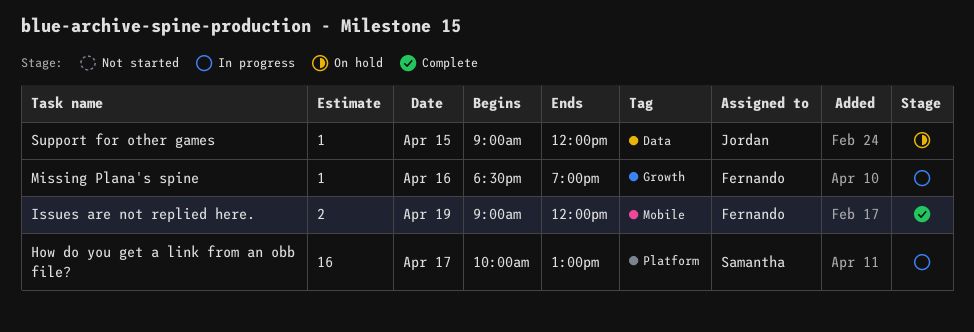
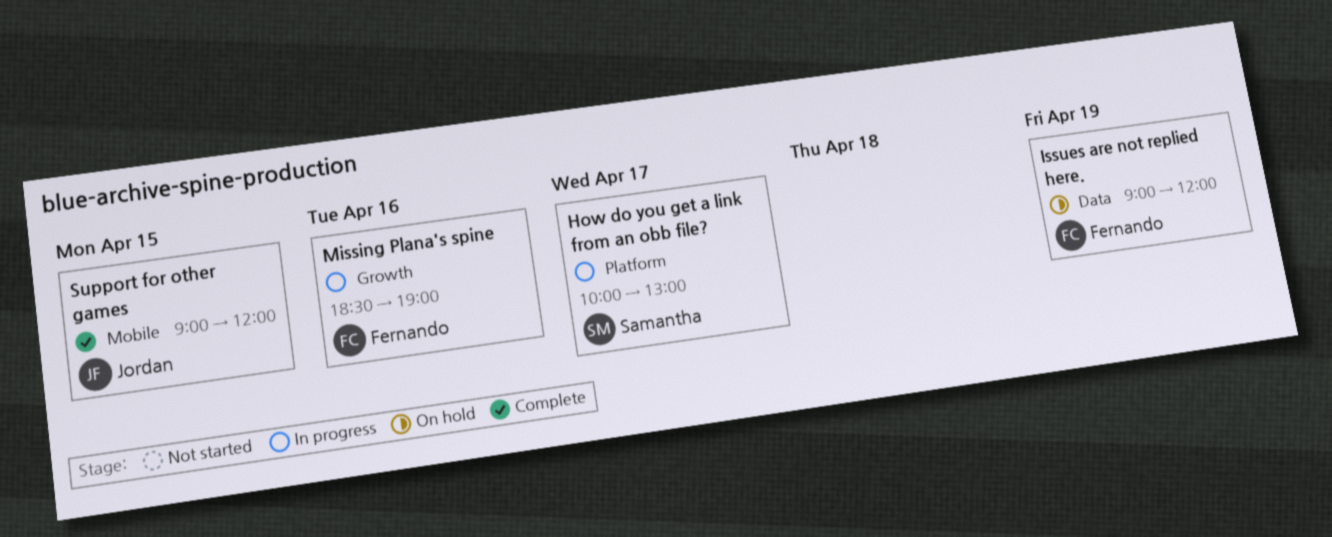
Issues are not replied here., status: Complete -> On hold
Issues are not replied here., label: Mobile -> Data
Support for other games, status: On hold -> Complete
Support for other games, label: Data -> Mobile

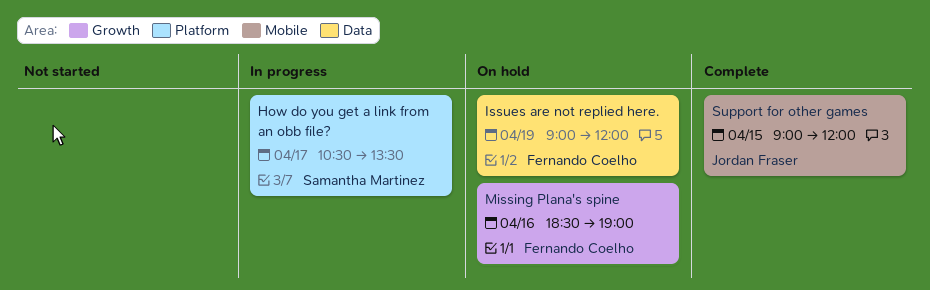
How do you get a link from an obb file?, begins: 10:00 -> 10:30
How do you get a link from an obb file?, ends: 13:00 -> 13:30
Missing Plana's spine, status: In progress -> On hold

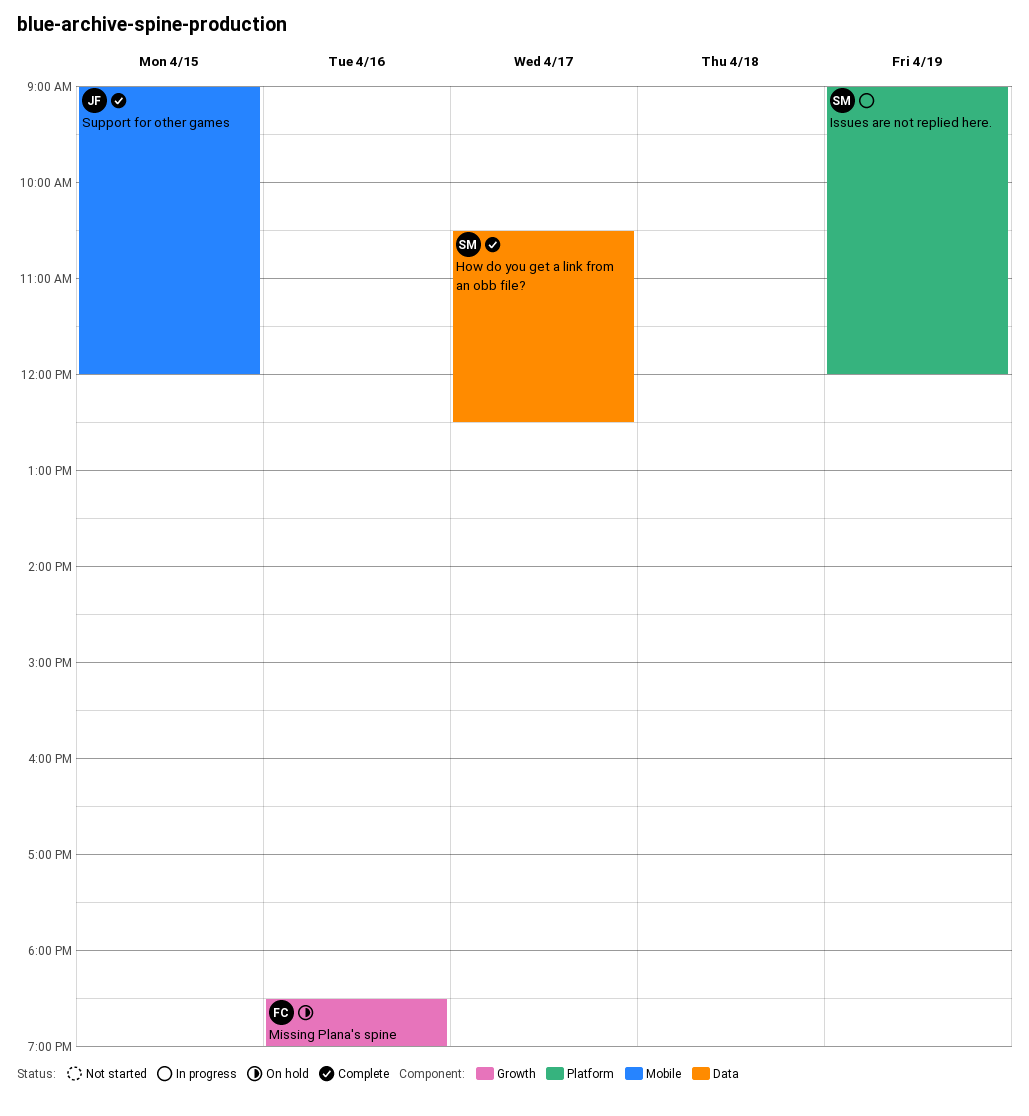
How do you get a link from an obb file?, status: In progress -> Complete
How do you get a link from an obb file?, label: Platform -> Data
How do you get a link from an obb file?, ends: 13:30 -> 12:30
Issues are not replied here., status: On hold -> In progress
Issues are not replied here., owner: Fernando Coelho -> Samantha Martinez
Issues are not replied here., label: Data -> Platform

